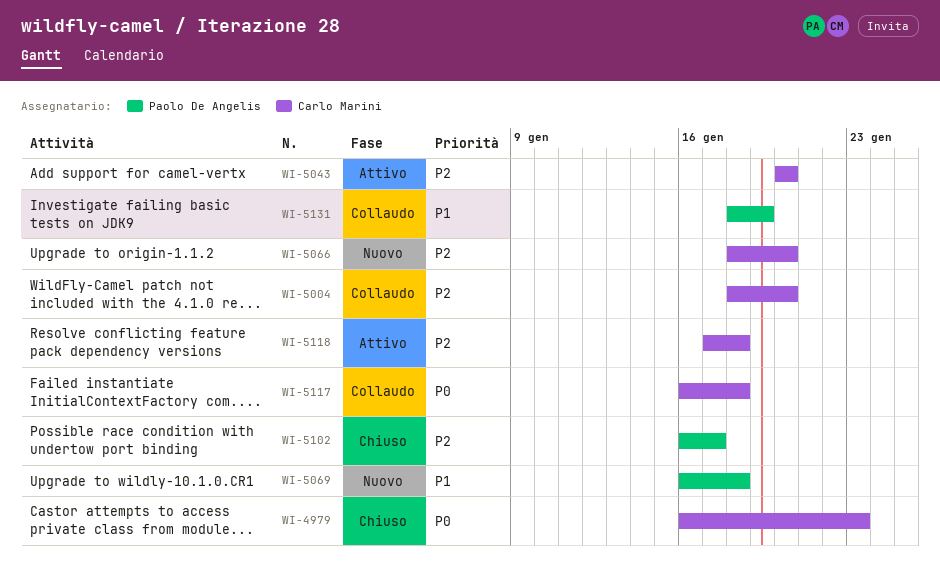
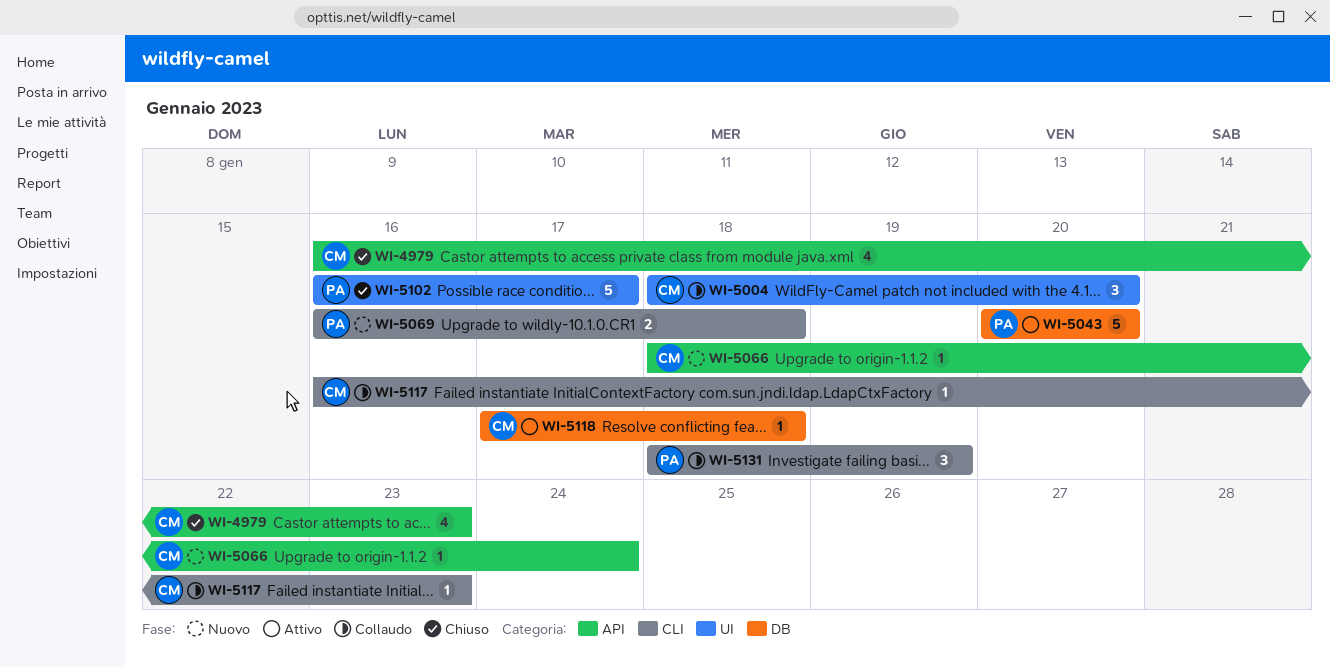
WI-5043, owner: Carlo Marini -> Paolo De Angelis
WI-5066, due: Jan 20 -> Jan 24
WI-5117, due: Jan 18 -> Jan 23

